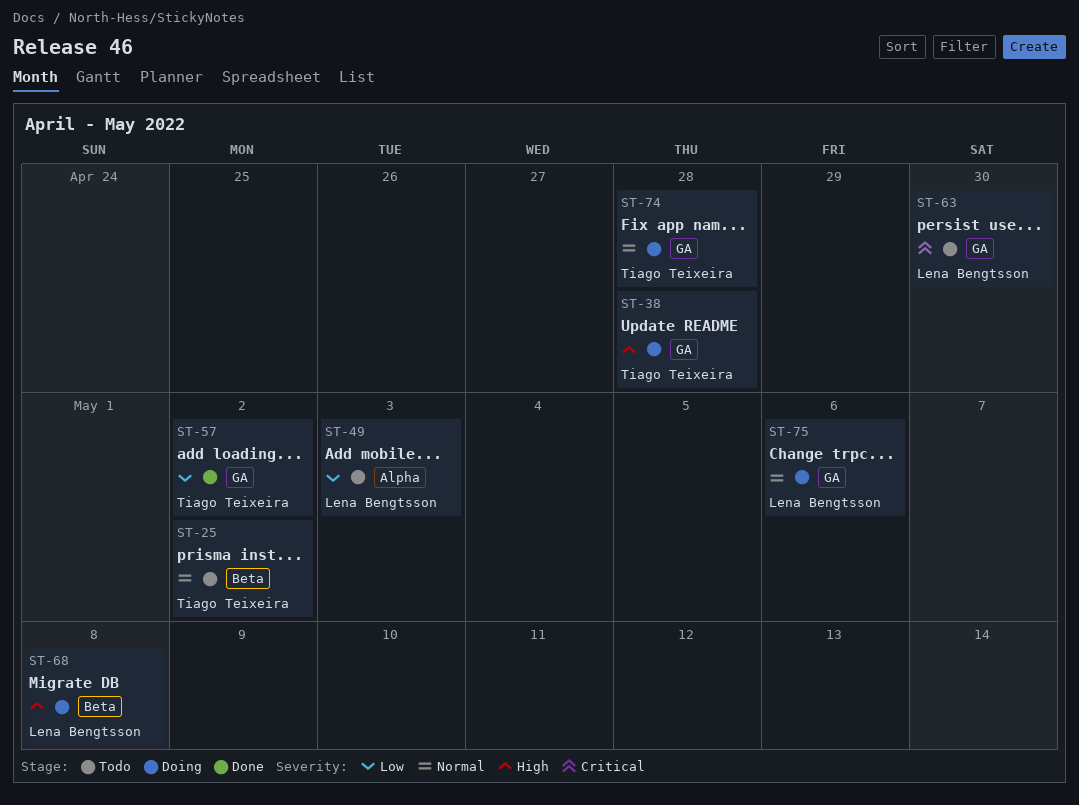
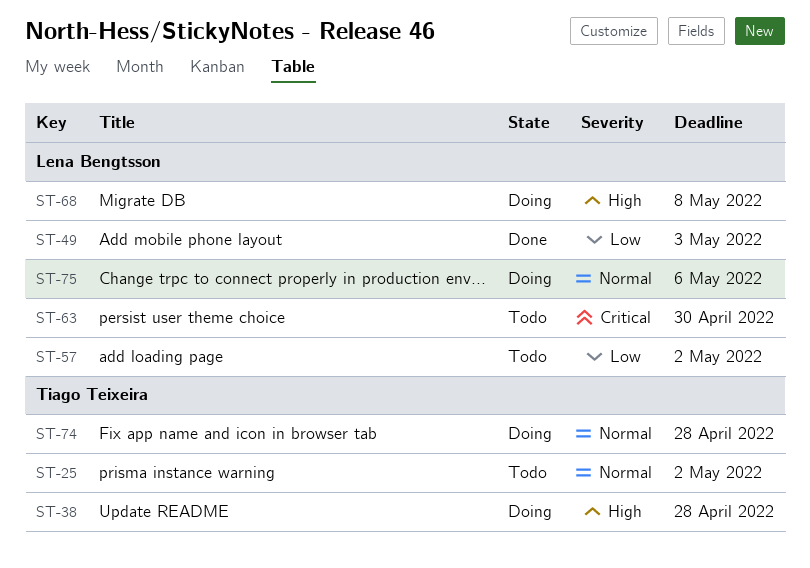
ST-49, status: Todo -> Done
ST-57, status: Done -> Todo
ST-57, owner: Tiago Teixeira -> Lena Bengtsson

